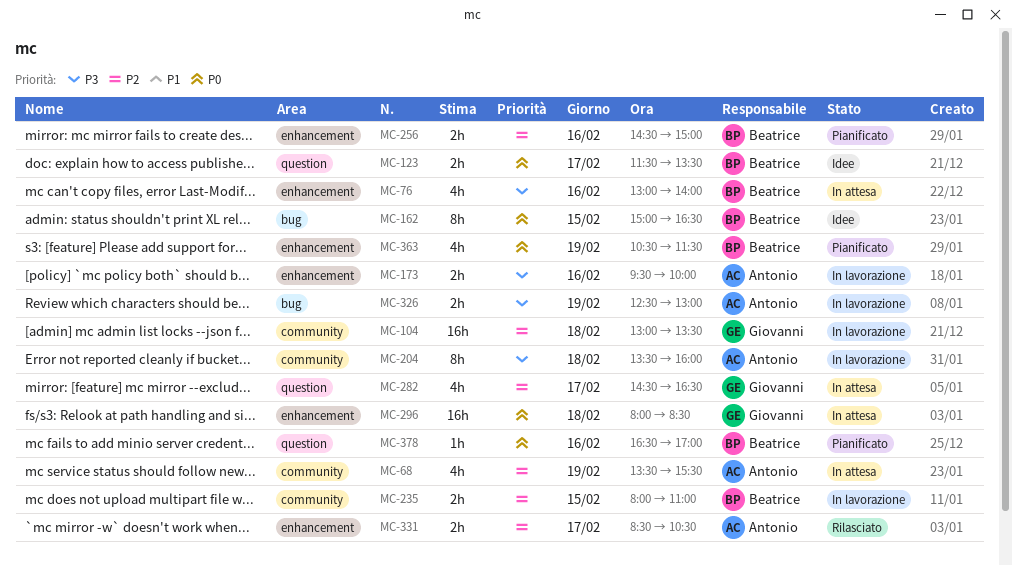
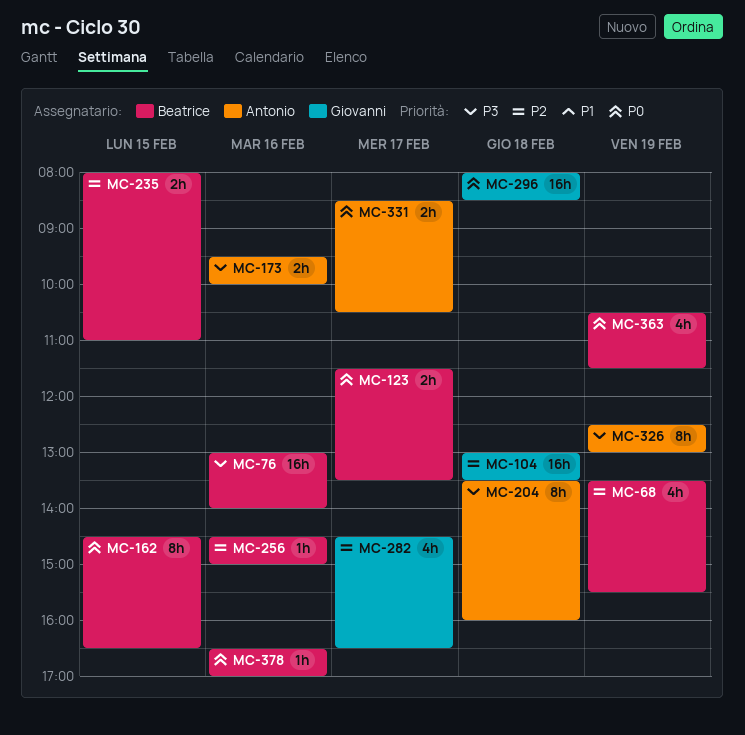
MC-68, owner: Antonio -> Beatrice
MC-76, estimate: 4h -> 16h
MC-162, begins: 15:00 -> 14:30
MC-256, estimate: 2h -> 1h
MC-326, estimate: 2h -> 8h
MC-331, priority: P2 -> P0

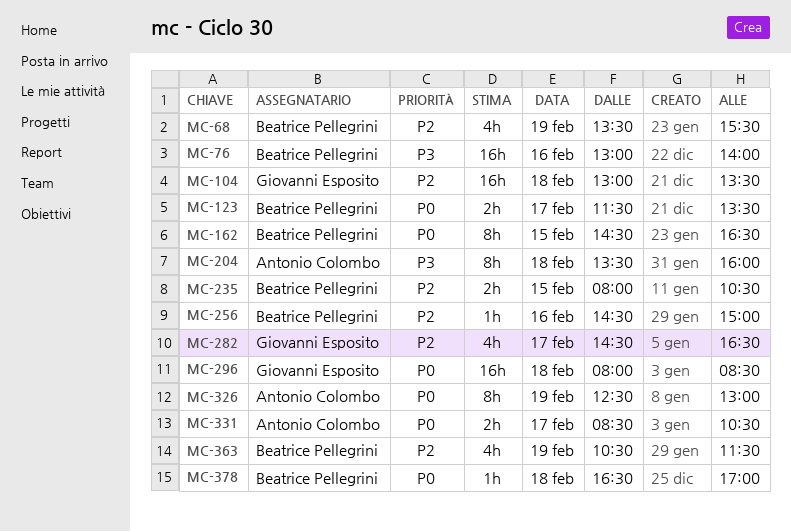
MC-173: present -> none
MC-235, ends: 11:00 -> 10:30
MC-326, priority: P3 -> P0
MC-363, priority: P0 -> P2
MC-378, day: Feb 16 -> Feb 18

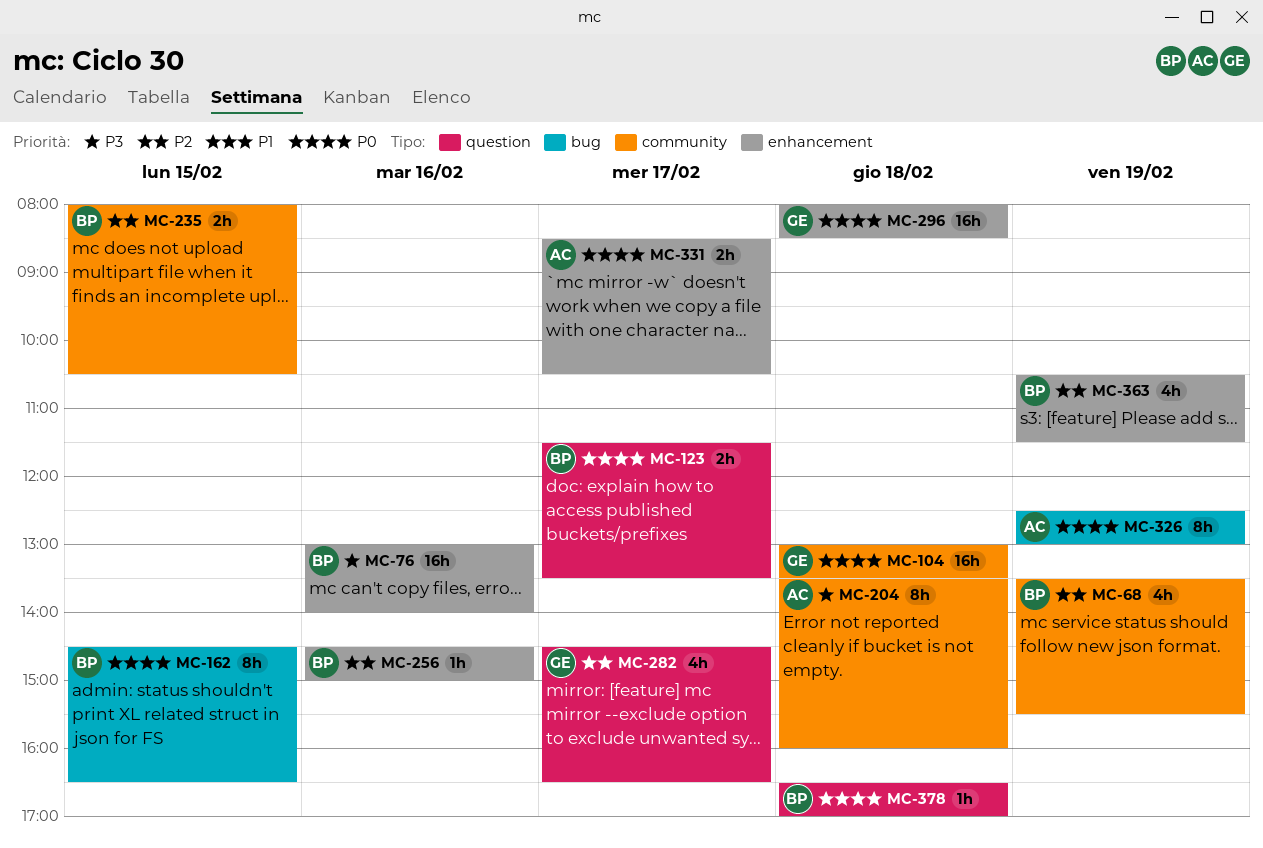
MC-104, priority: P2 -> P0

